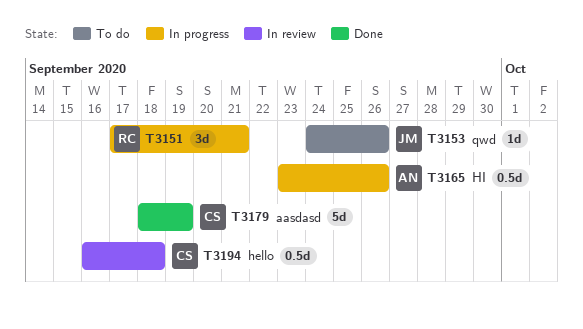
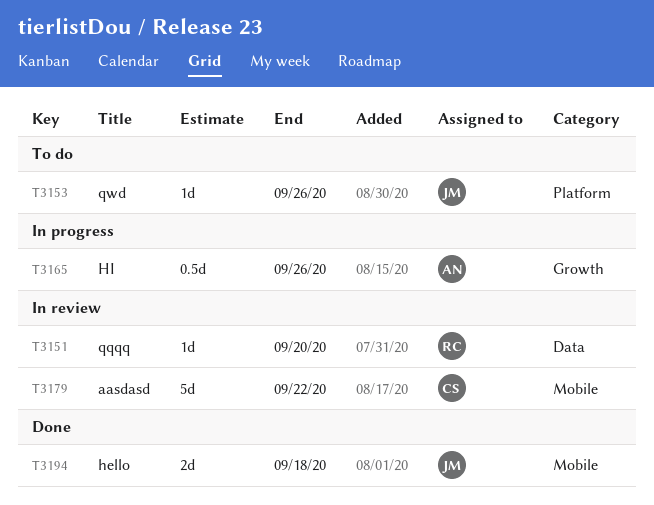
T3151, status: In progress -> In review
T3151, estimate: 3d -> 1d
T3151, due: Sep 21 -> Sep 20
T3179, status: Done -> In review
T3179, due: Sep 19 -> Sep 22
T3194, status: In review -> Done
T3194, owner: CS -> JM
T3194, estimate: 0.5d -> 2d

